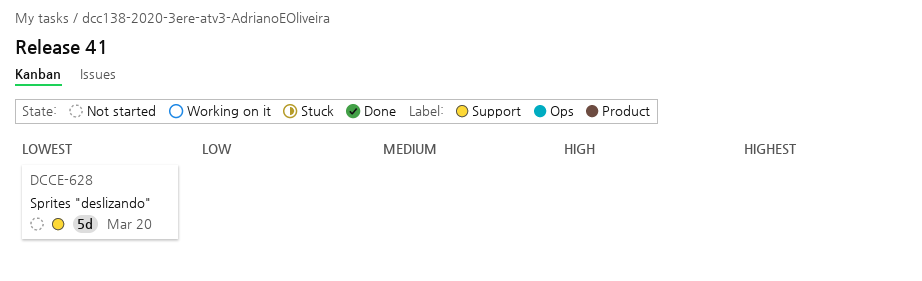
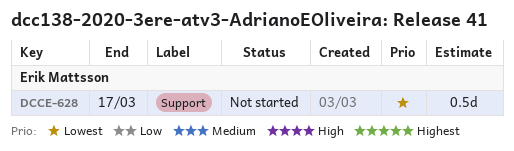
DCCE-628, estimate: 5d -> 0.5d
DCCE-628, due: Mar 20 -> Mar 17

